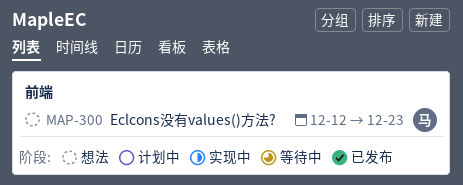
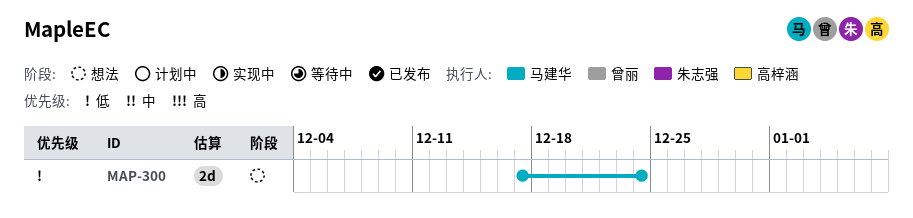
MAP-300, start: Dec 12 -> Dec 17
MAP-300, due: Dec 23 -> Dec 24

